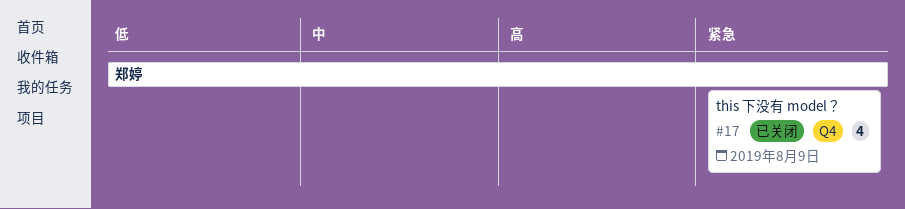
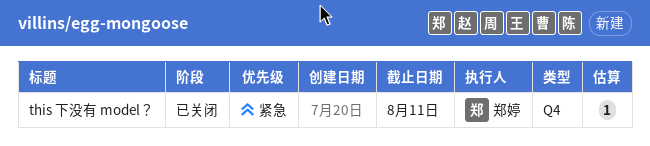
this 下没有 model？, estimate: 4 -> 1
this 下没有 model？, due: Aug 9 -> Aug 11

